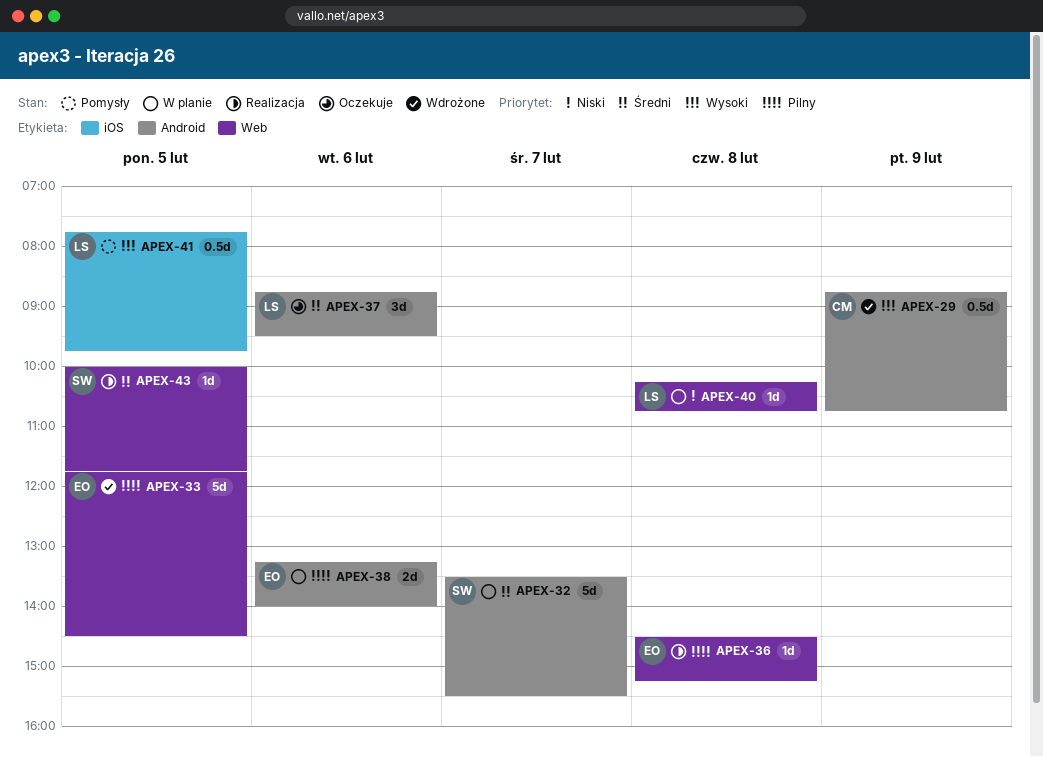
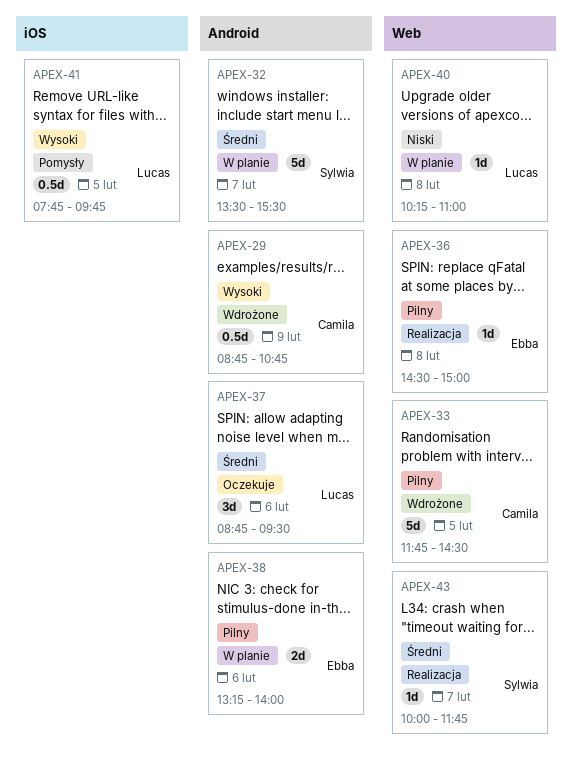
APEX-33, owner: Ebba -> Camila
APEX-36, ends: 15:15 -> 15:00
APEX-40, ends: 10:45 -> 11:00
APEX-43, day: Feb 5 -> Feb 7

